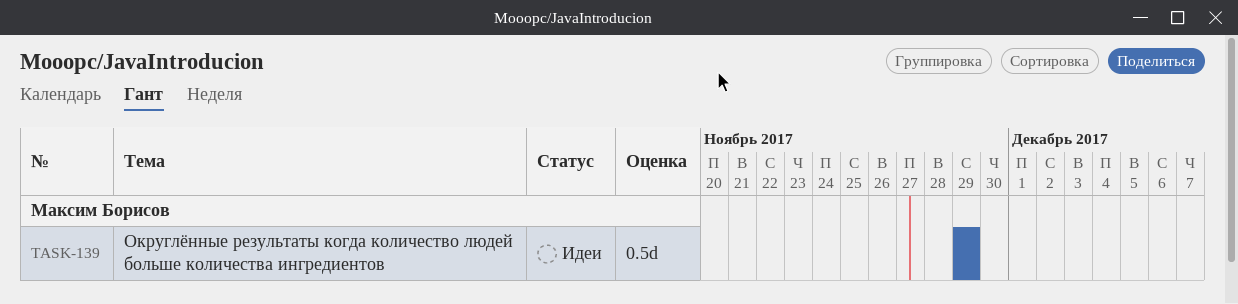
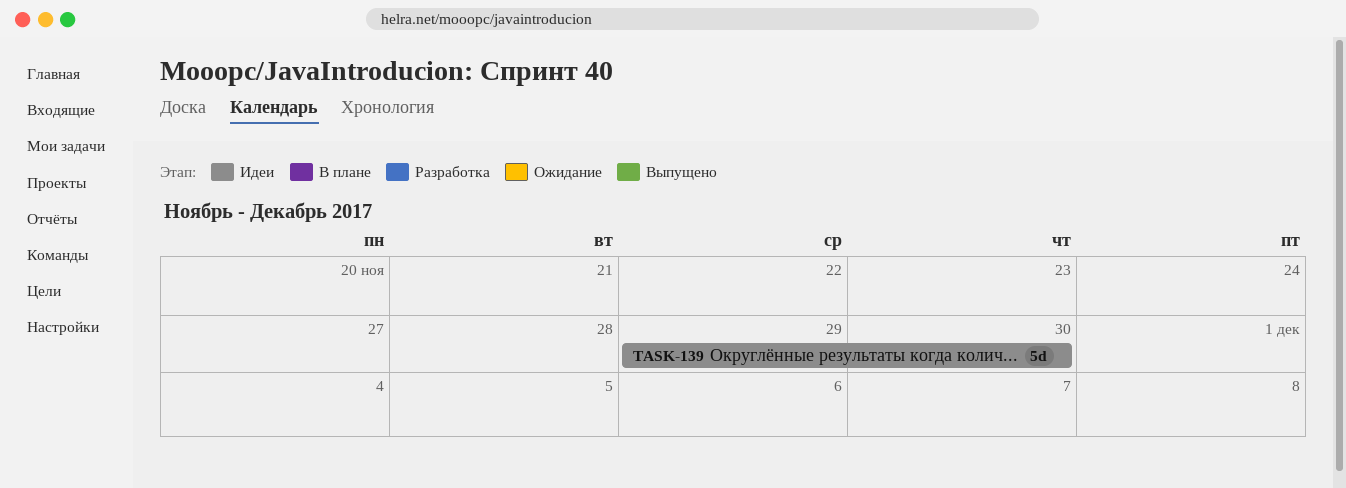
TASK-139, estimate: 0.5d -> 5d
TASK-139, due: Nov 29 -> Nov 30

